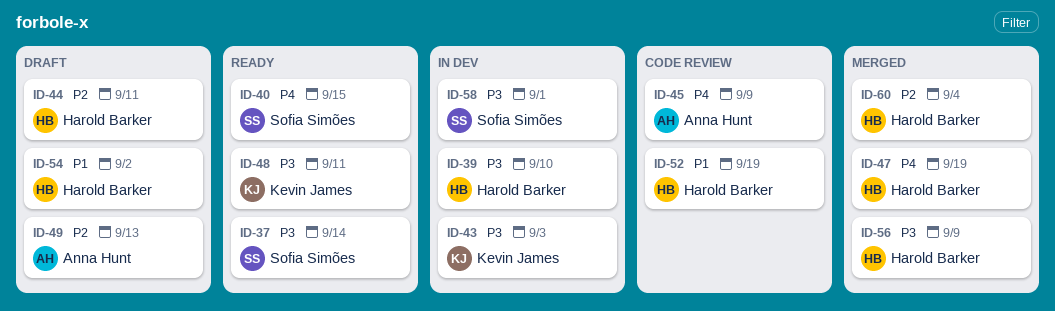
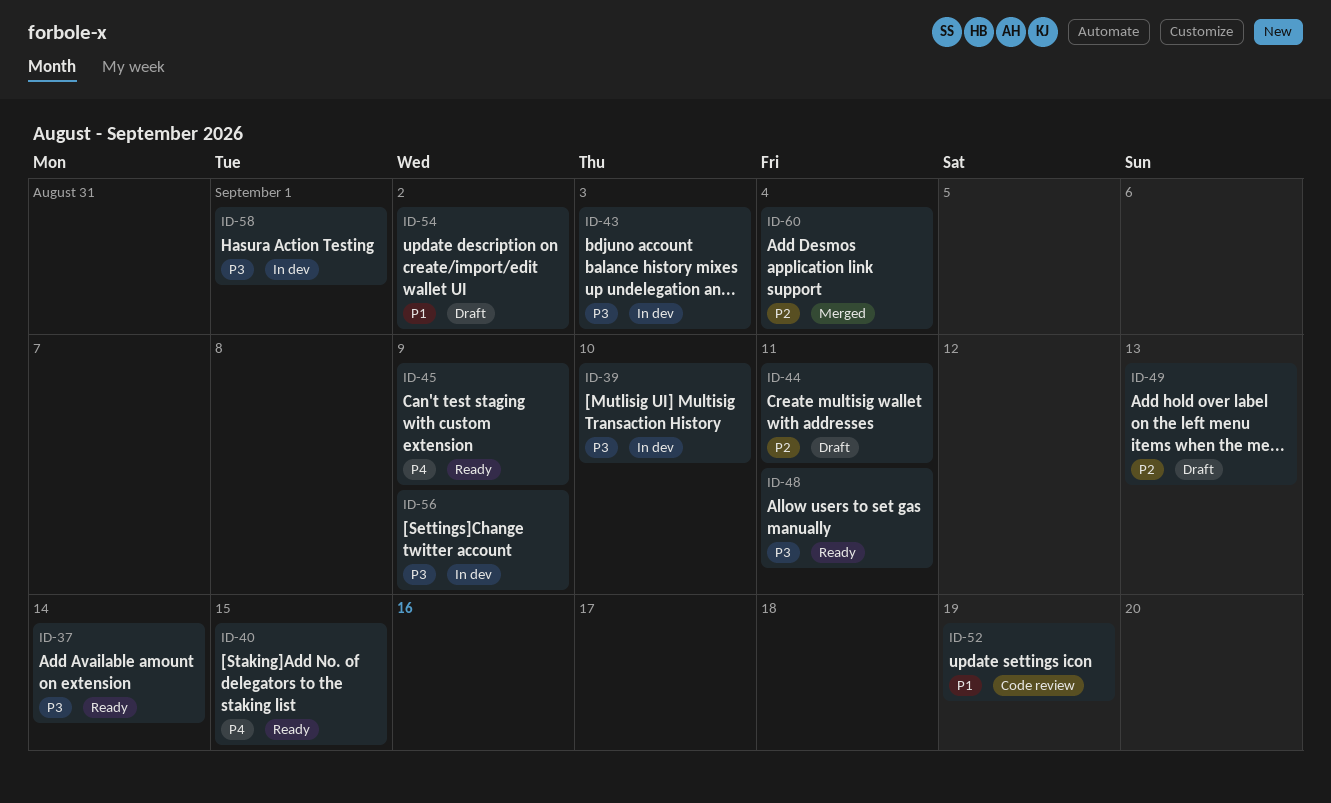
ID-45, status: Code review -> Ready
ID-47: present -> none
ID-56, status: Merged -> In dev

